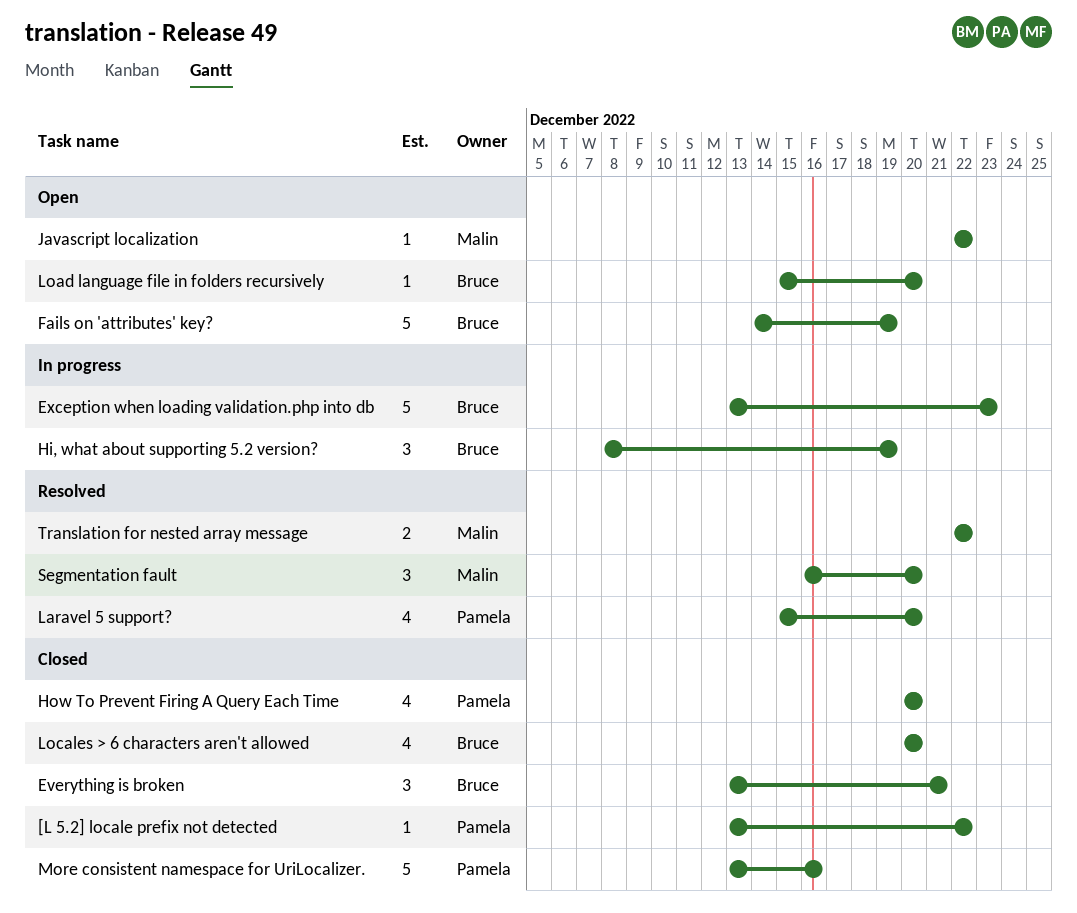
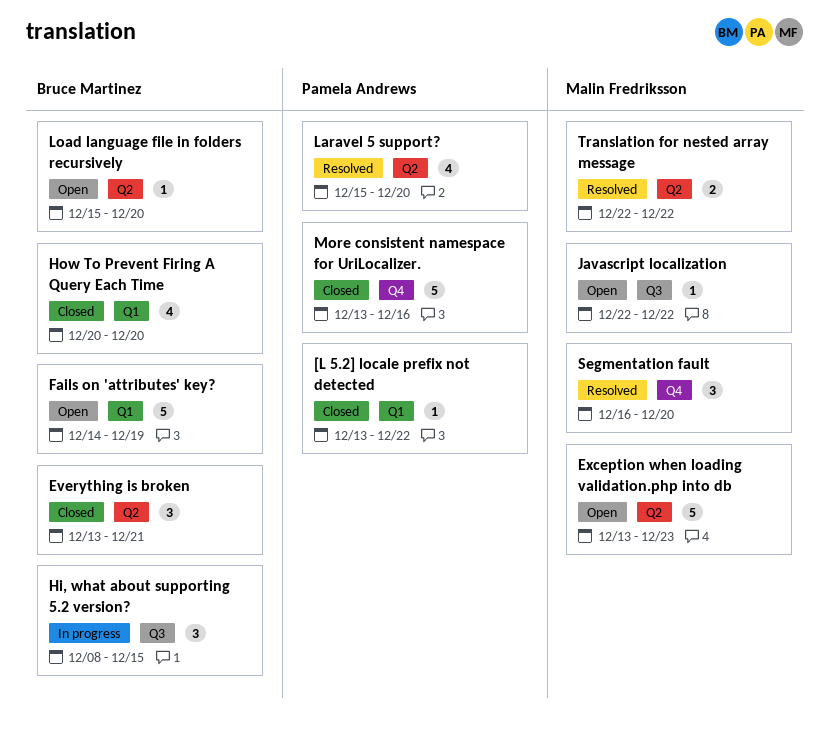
Exception when loading validation.php into db, status: In progress -> Open
Exception when loading validation.php into db, owner: Bruce Martinez -> Malin Fredriksson
Hi, what about supporting 5.2 version?, due: Dec 19 -> Dec 15
How To Prevent Firing A Query Each Time, owner: Pamela Andrews -> Bruce Martinez
Locales > 6 characters aren't allowed: present -> none

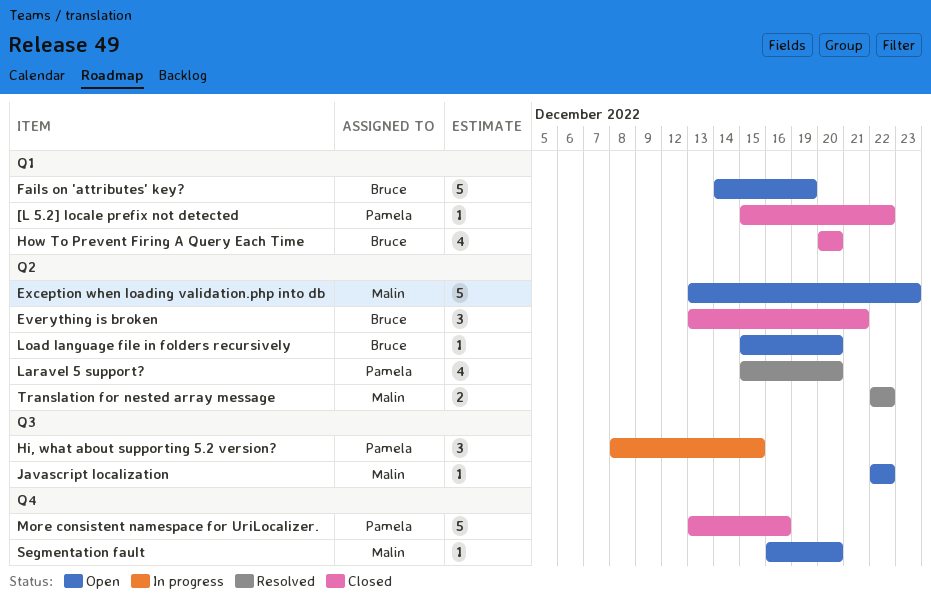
[L 5.2] locale prefix not detected, start: Dec 13 -> Dec 15
Hi, what about supporting 5.2 version?, owner: Bruce Martinez -> Pamela Andrews
Segmentation fault, status: Resolved -> Open
Segmentation fault, estimate: 3 -> 1

